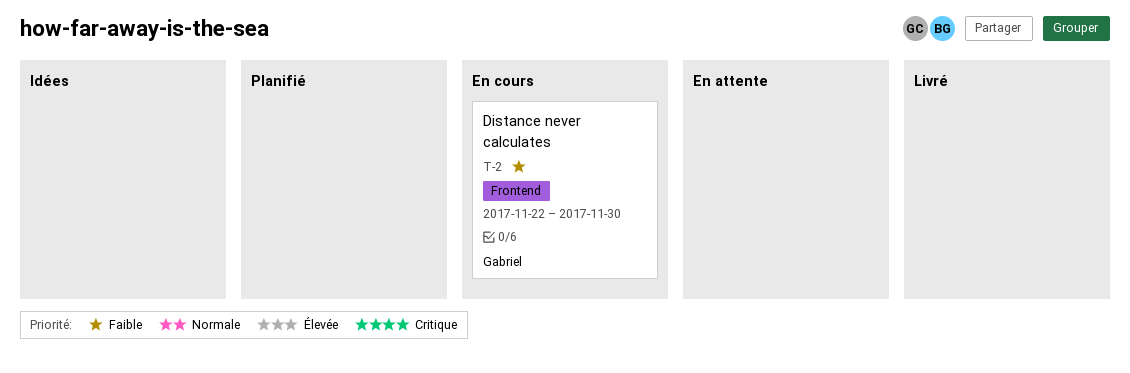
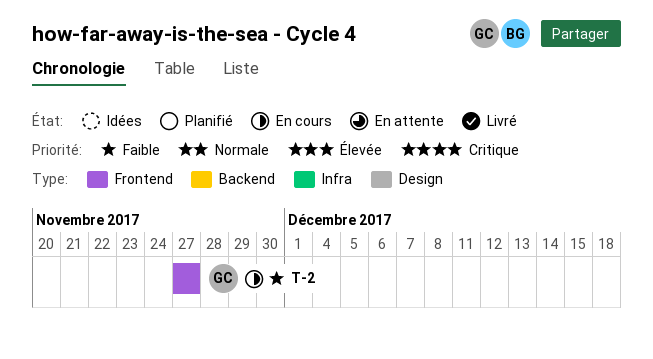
T-2, start: Nov 22 -> Nov 27
T-2, due: Nov 30 -> Nov 27

